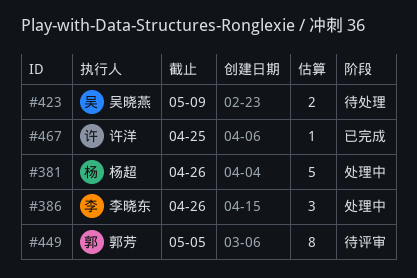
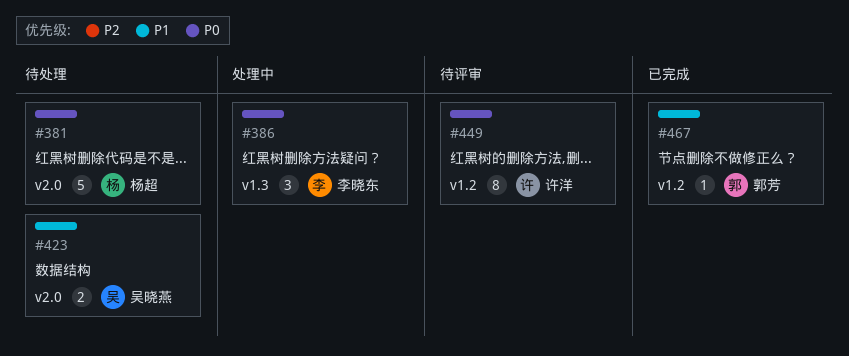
#381, status: 处理中 -> 待处理
#449, owner: 郭芳 -> 许洋
#467, owner: 许洋 -> 郭芳

